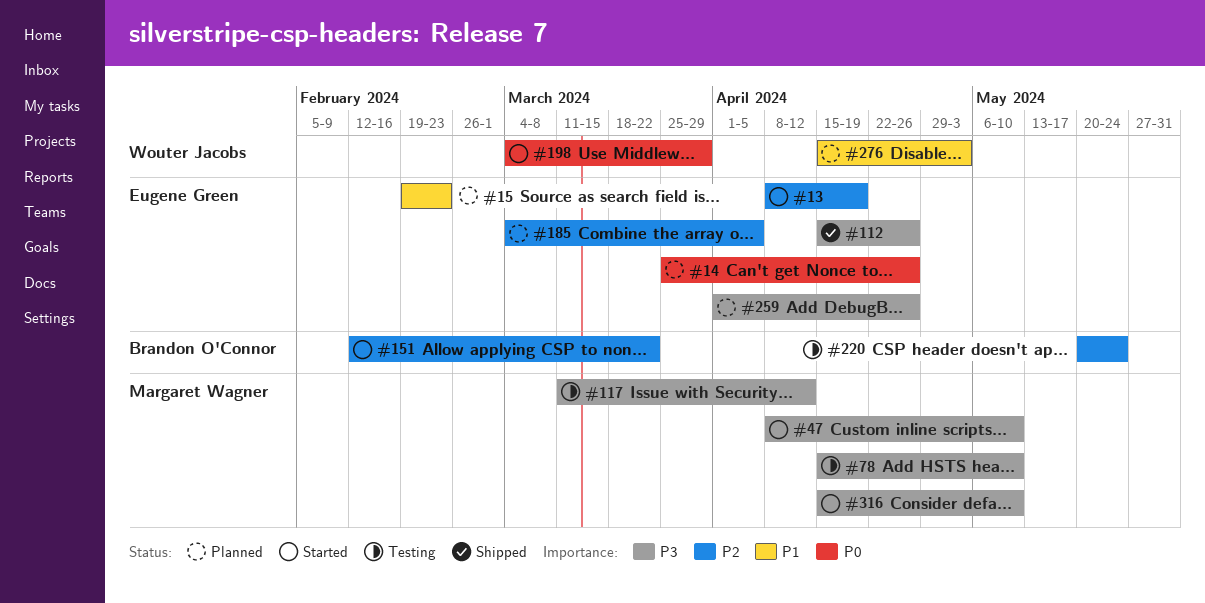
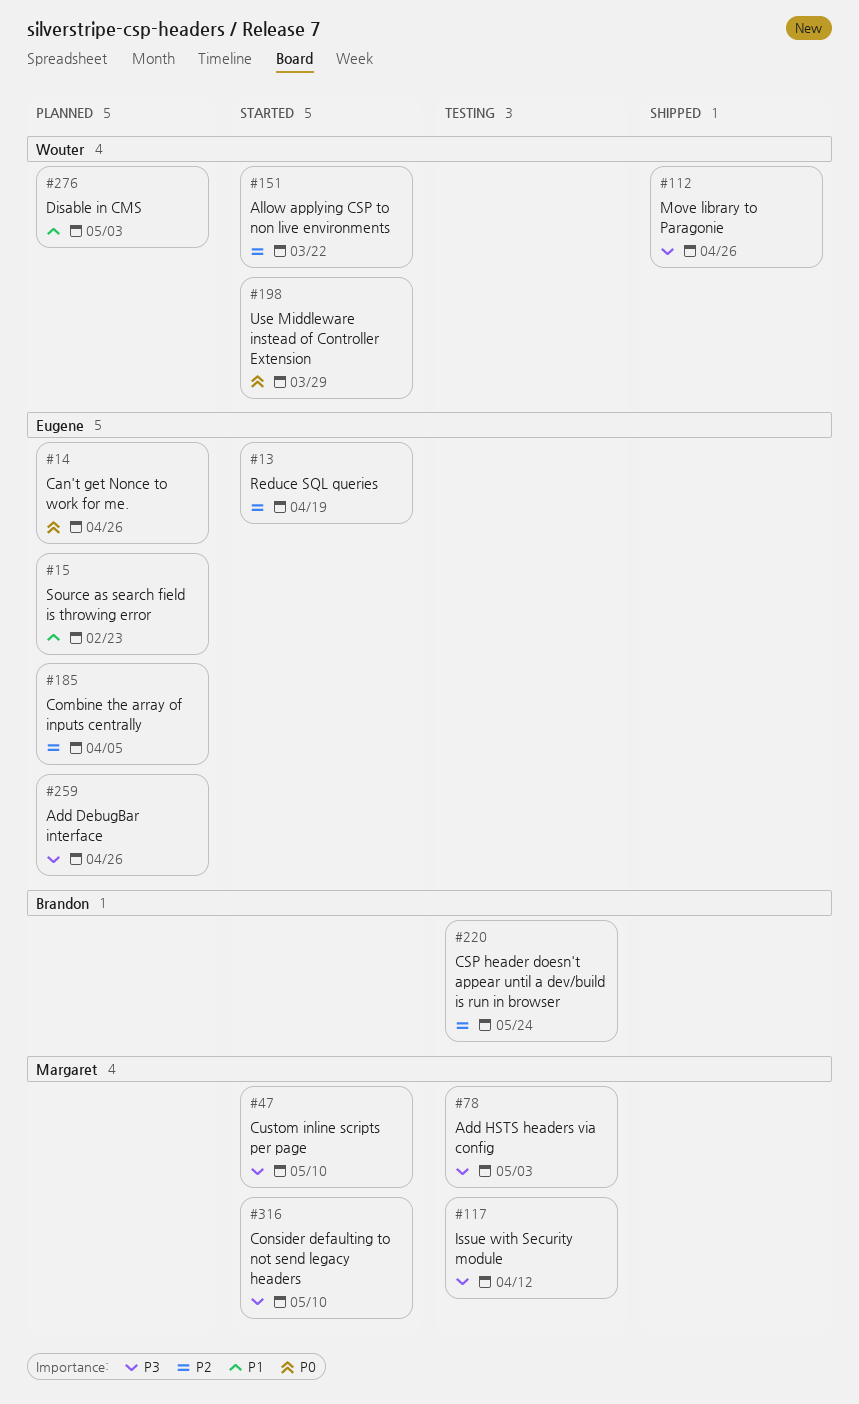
#78, due: May 10 -> May 3
#112, owner: Eugene Green -> Wouter Jacobs
#151, owner: Brandon O'Connor -> Wouter Jacobs

